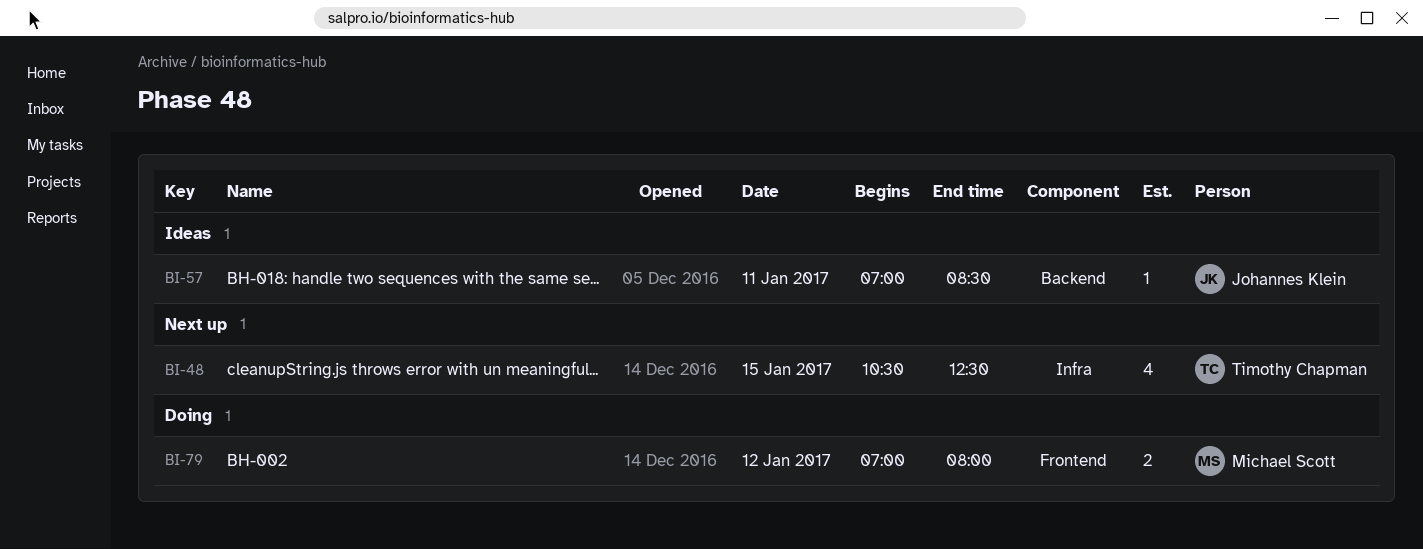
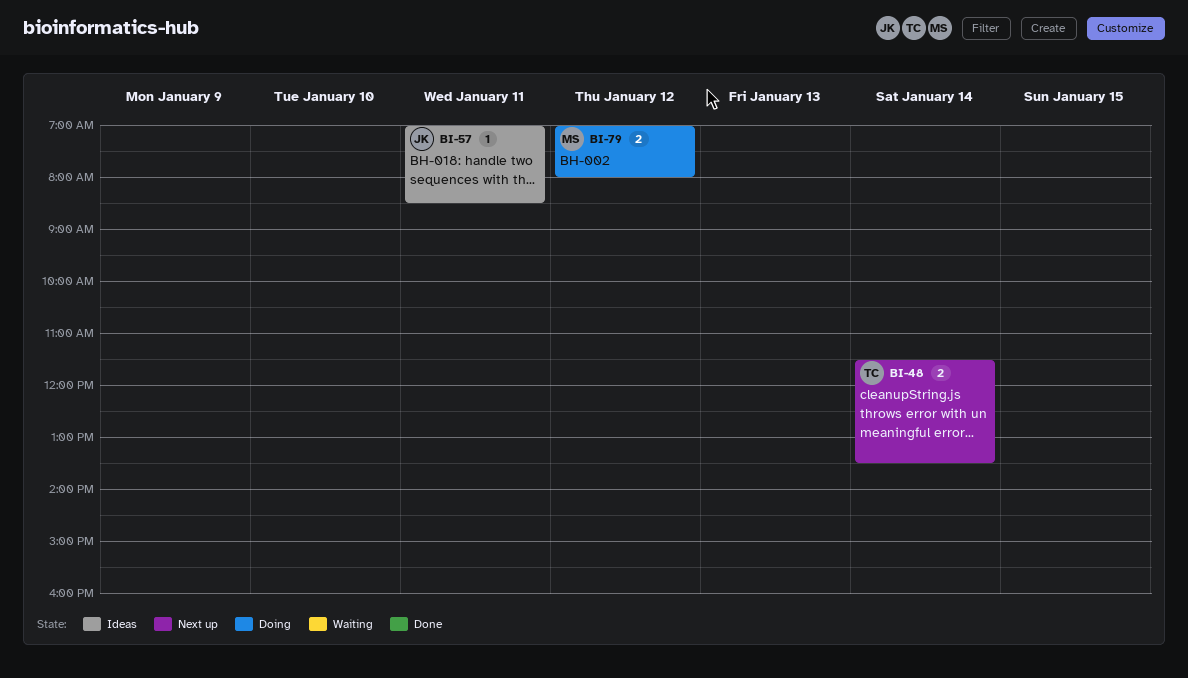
BI-48, estimate: 4 -> 2
BI-48, day: Jan 15 -> Jan 14
BI-48, begins: 10:30 -> 11:30
BI-48, ends: 12:30 -> 13:30

